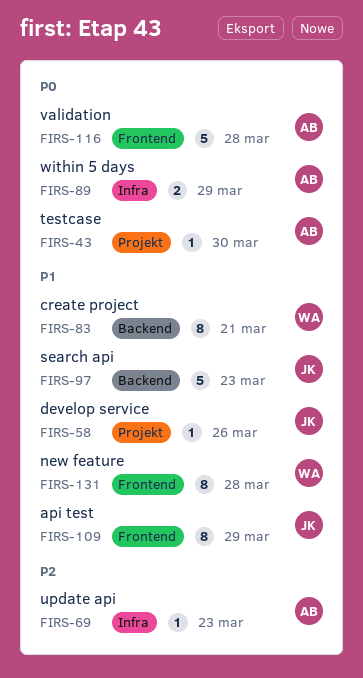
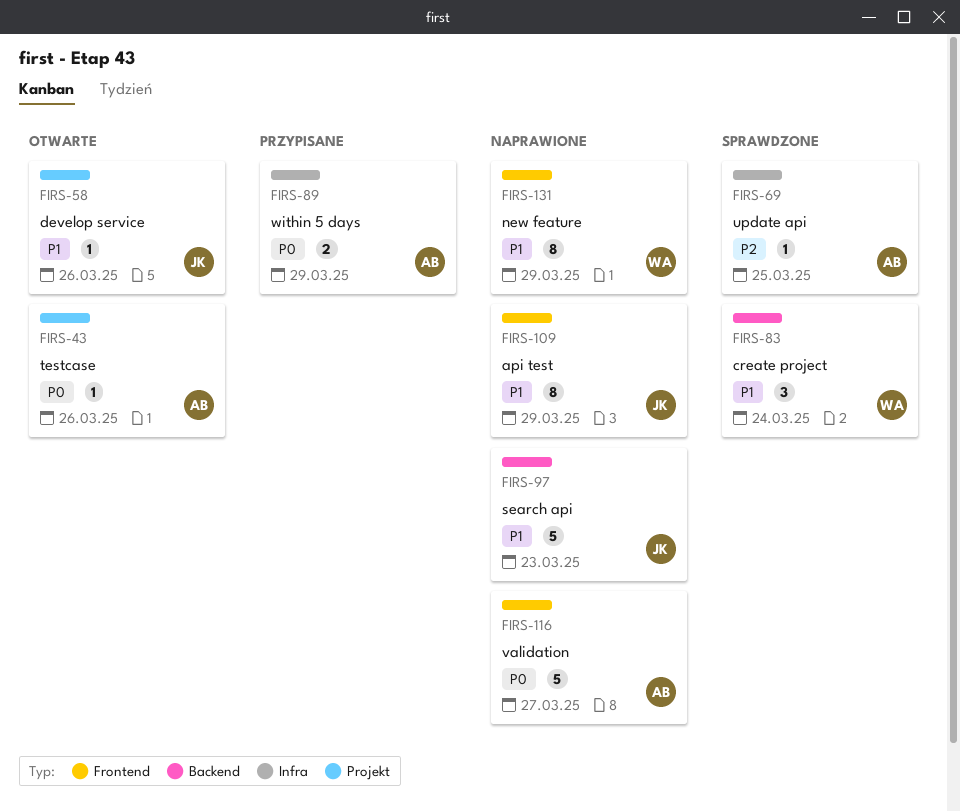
FIRS-43, due: Mar 30 -> Mar 26
FIRS-69, due: Mar 23 -> Mar 25
FIRS-83, estimate: 8 -> 3
FIRS-83, due: Mar 21 -> Mar 24
FIRS-116, due: Mar 28 -> Mar 27
FIRS-131, due: Mar 28 -> Mar 29

